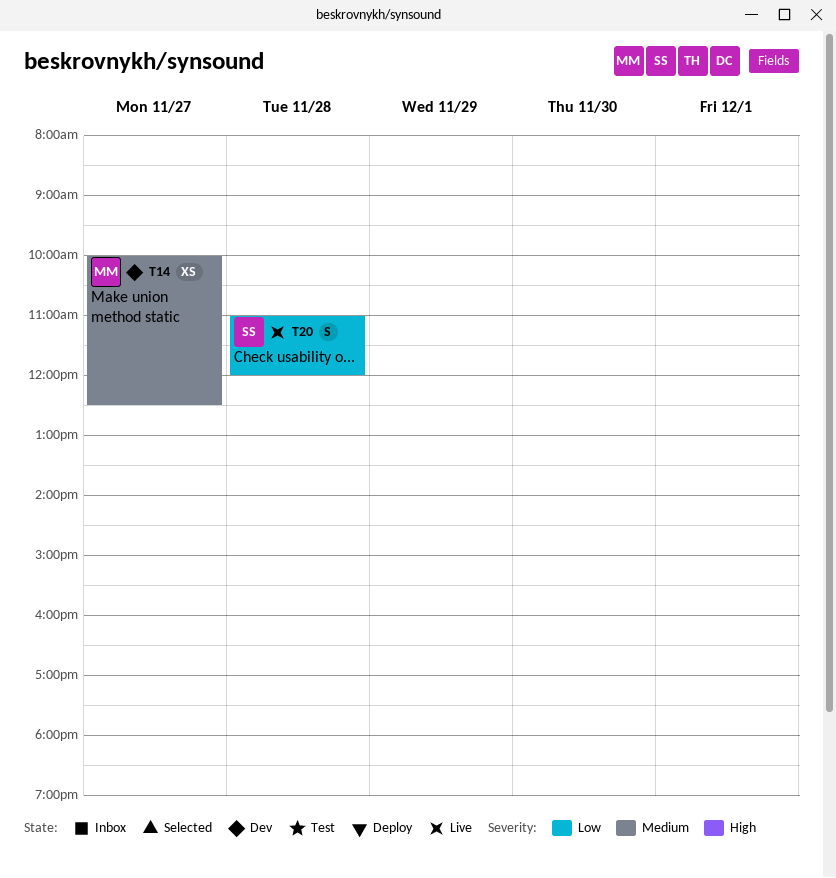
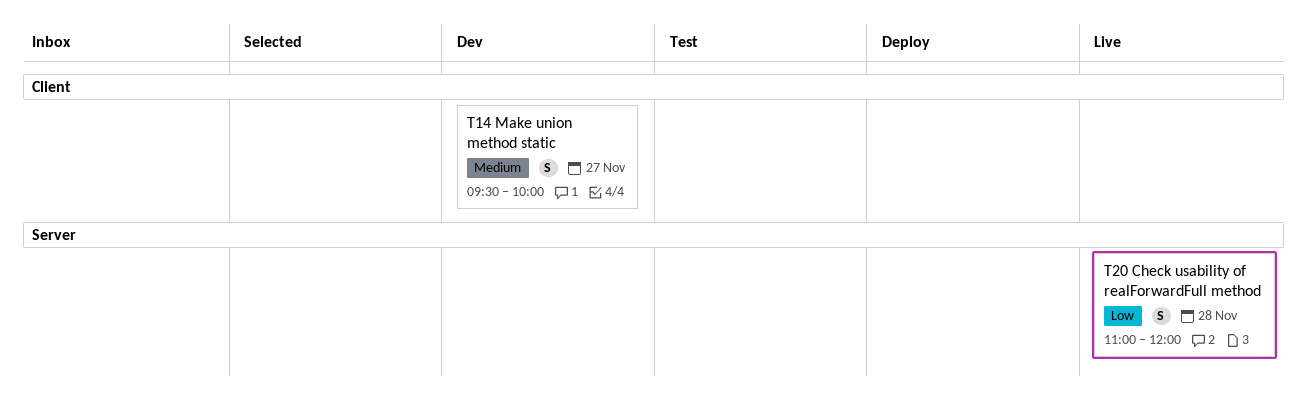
T14, estimate: XS -> S
T14, begins: 10:00 -> 09:30
T14, ends: 12:30 -> 10:00

